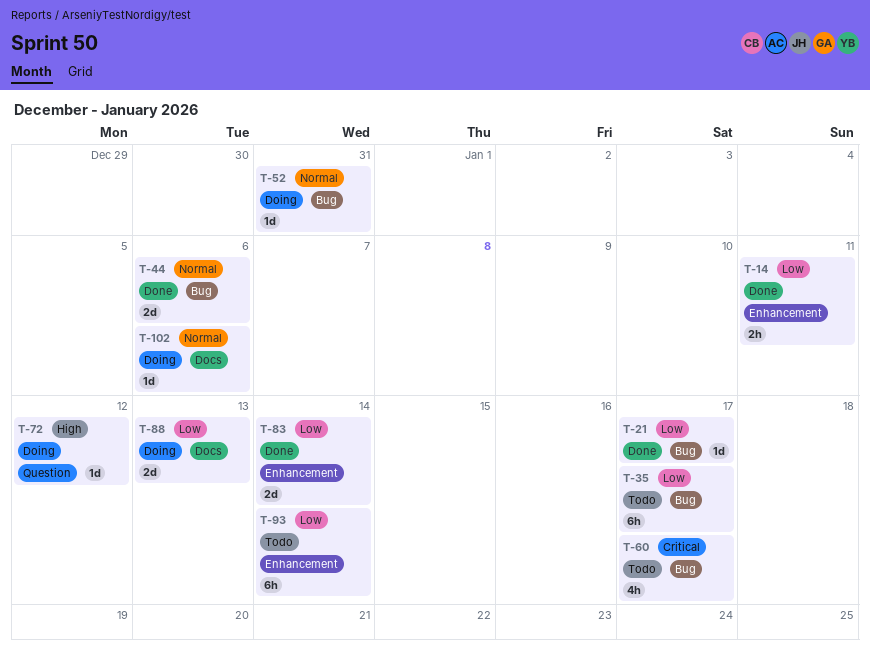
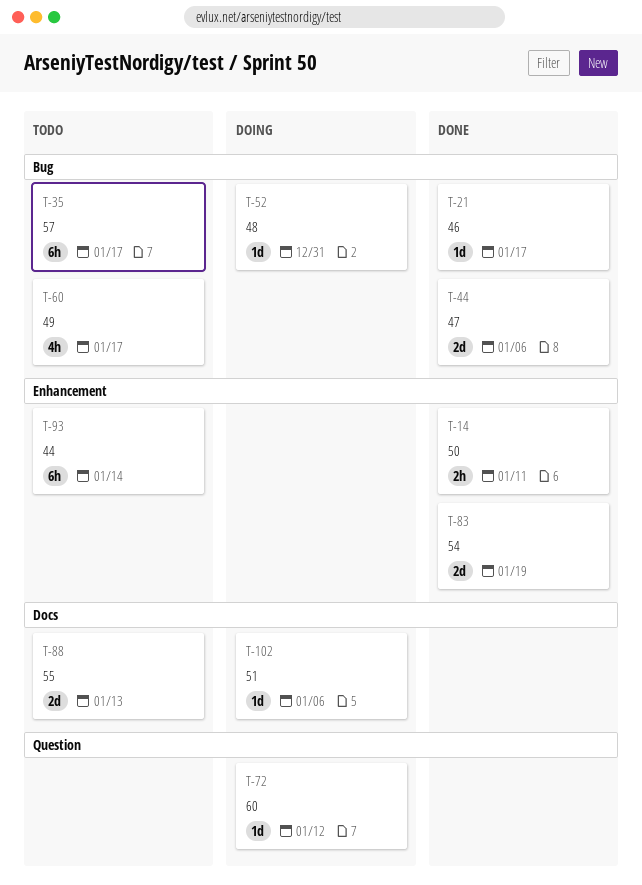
T-83, due: Jan 14 -> Jan 19
T-88, status: Doing -> Todo

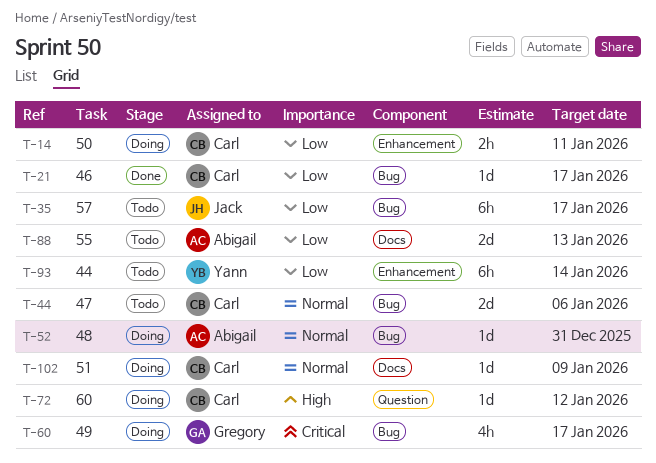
T-14, status: Done -> Doing
T-44, status: Done -> Todo
T-60, status: Todo -> Doing
T-83: present -> none
T-102, due: Jan 6 -> Jan 9

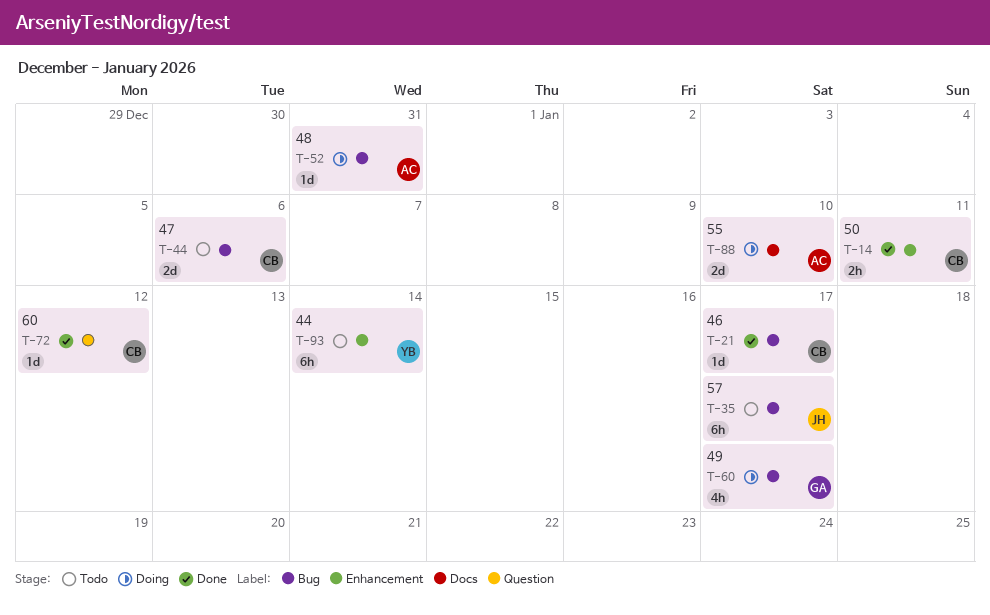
T-14, status: Doing -> Done
T-72, status: Doing -> Done
T-88, status: Todo -> Doing
T-88, due: Jan 13 -> Jan 10
T-102: present -> none

